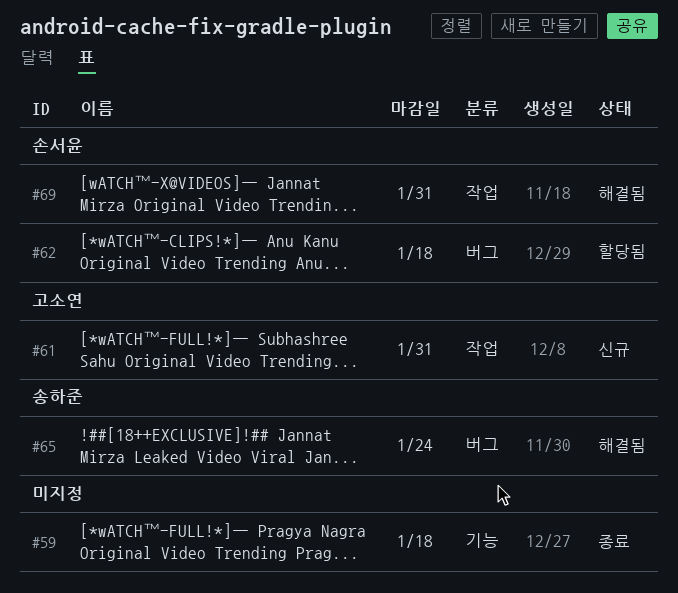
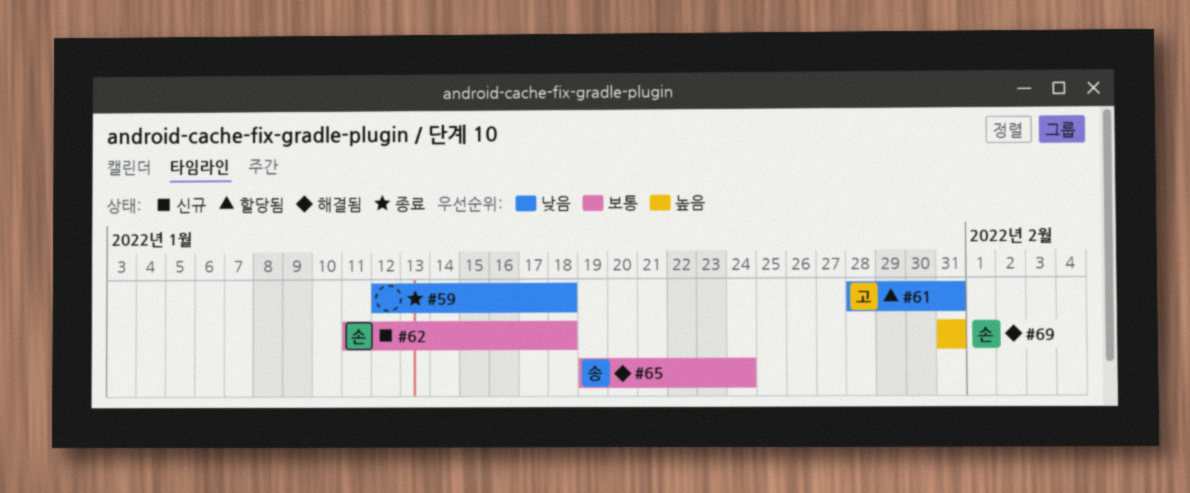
#61, status: 신규 -> 할당됨
#62, status: 할당됨 -> 신규

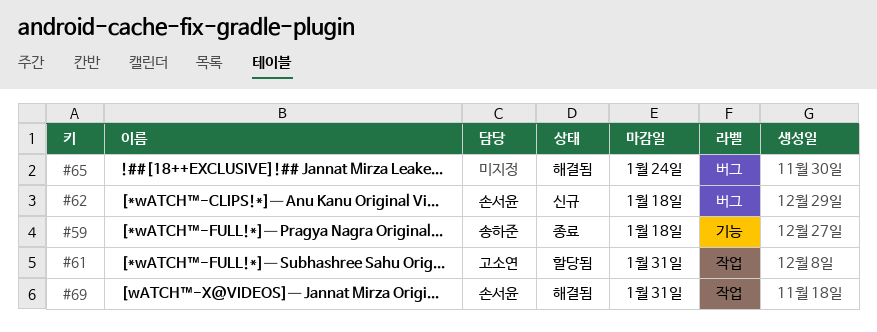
#59, owner: none -> 송하준
#65, owner: 송하준 -> none

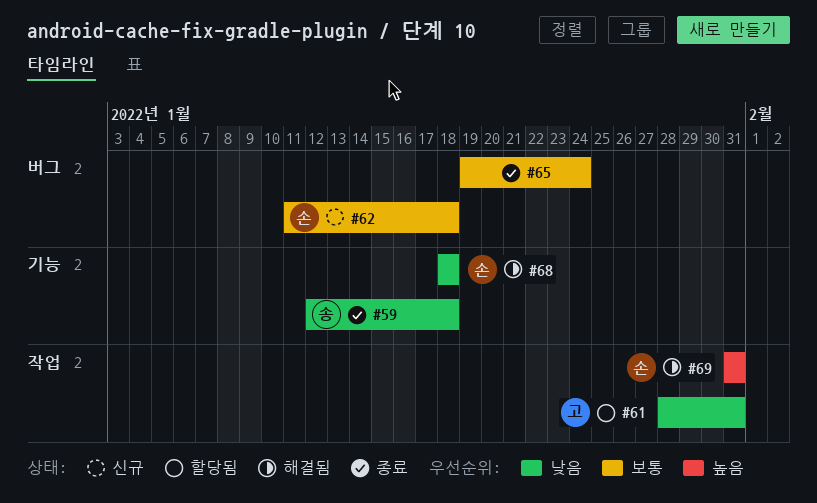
#65, status: 해결됨 -> 종료
#68: none -> present

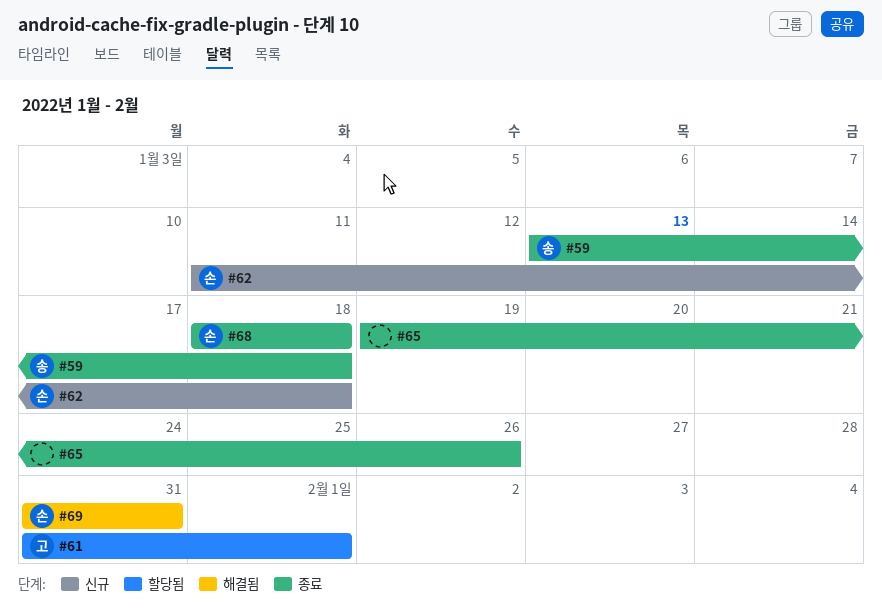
#59, start: Jan 12 -> Jan 13
#61, start: Jan 28 -> Jan 31
#61, due: Jan 31 -> Feb 1
#65, due: Jan 24 -> Jan 26
#68, status: 해결됨 -> 종료

